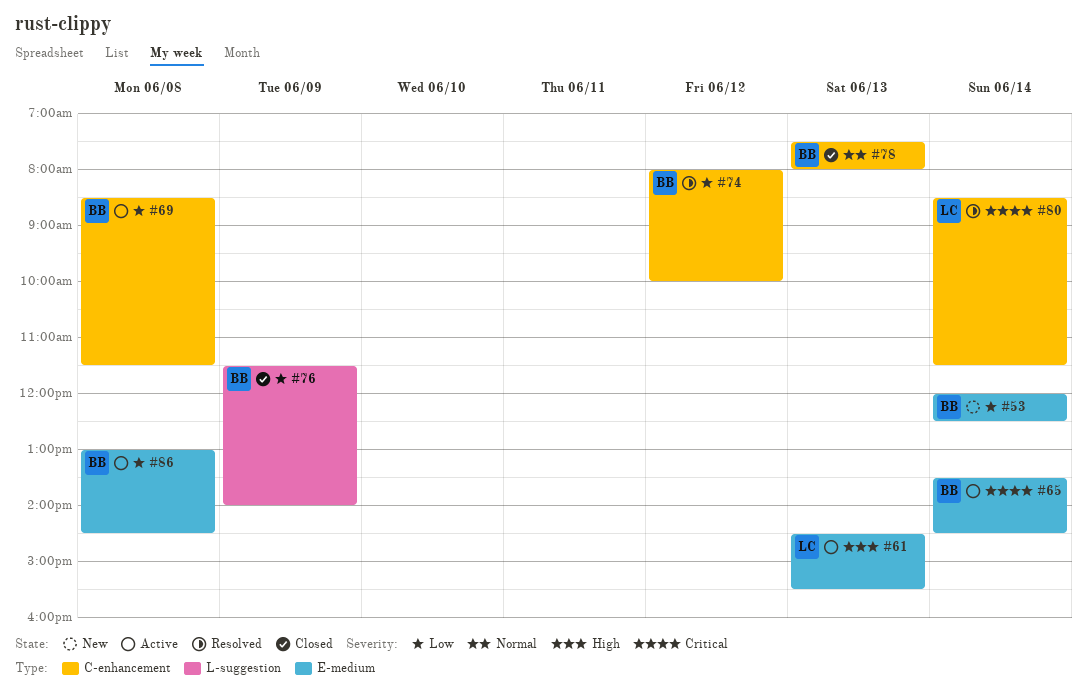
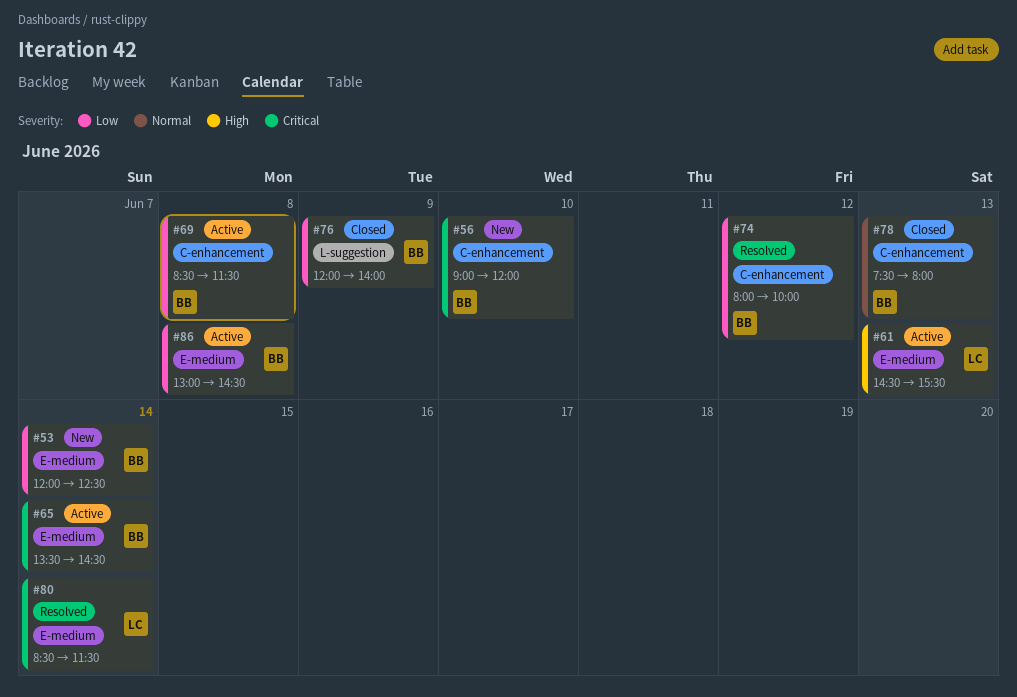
#56: none -> present
#76, begins: 11:30 -> 12:00
#80, label: C-enhancement -> E-medium

